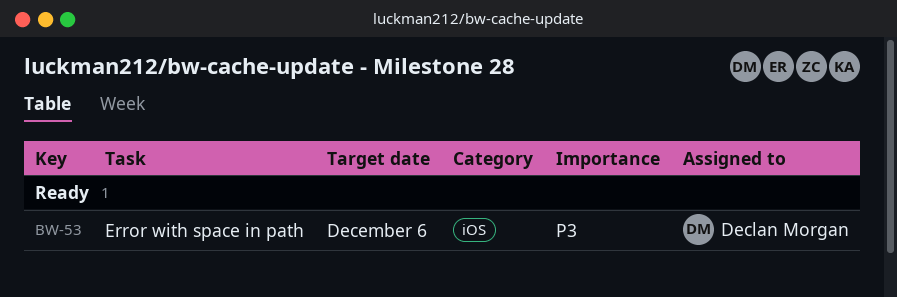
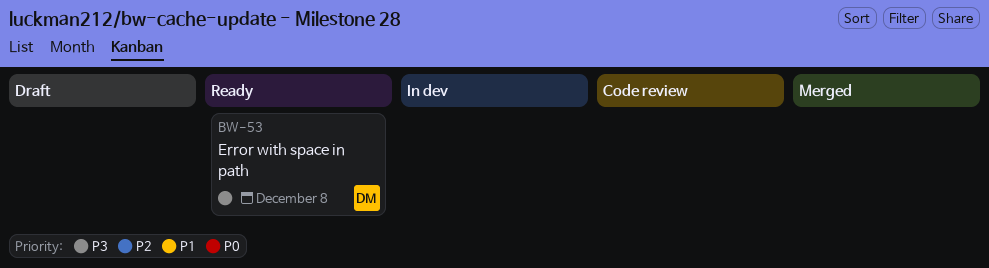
BW-53, due: Dec 6 -> Dec 8

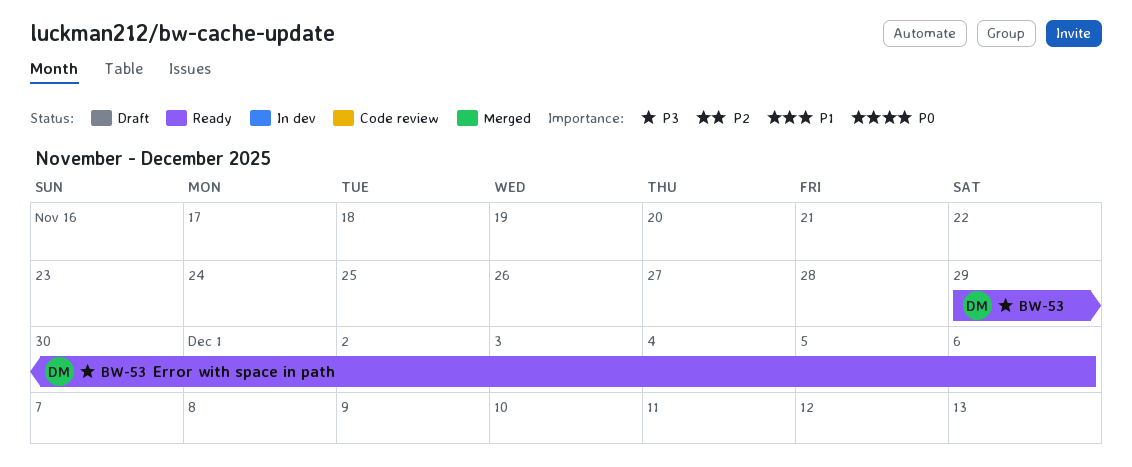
BW-53, due: Dec 8 -> Dec 6

